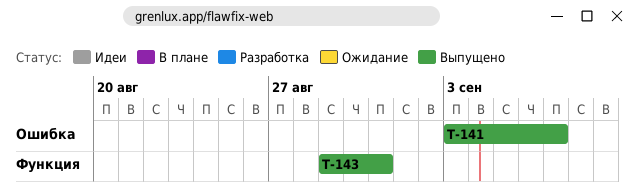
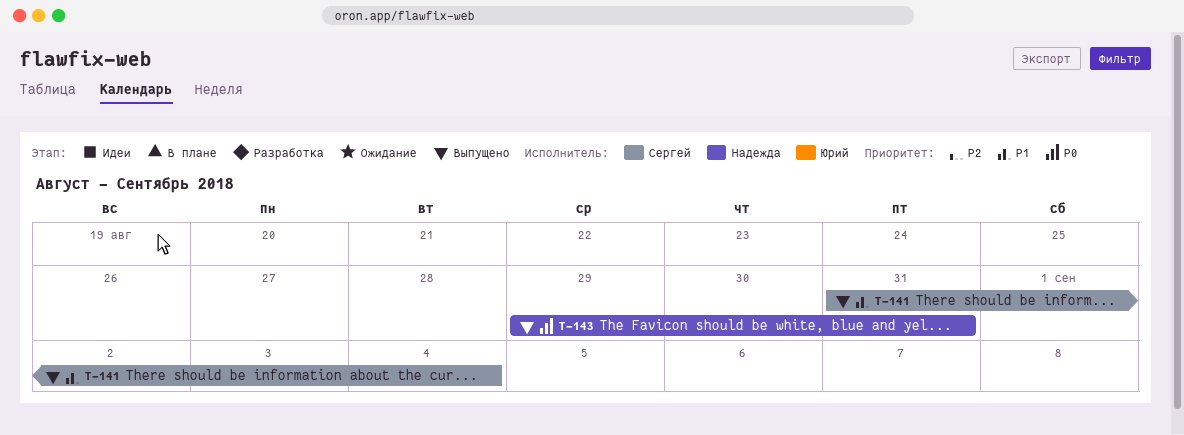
T-141, start: Sep 3 -> Aug 31
T-141, due: Sep 7 -> Sep 4

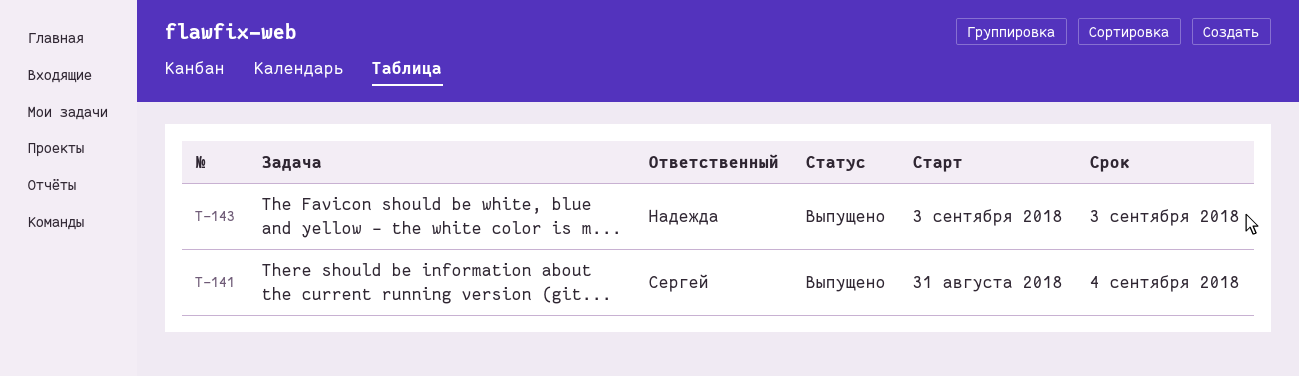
T-143, start: Aug 29 -> Sep 3
T-143, due: Aug 31 -> Sep 3

